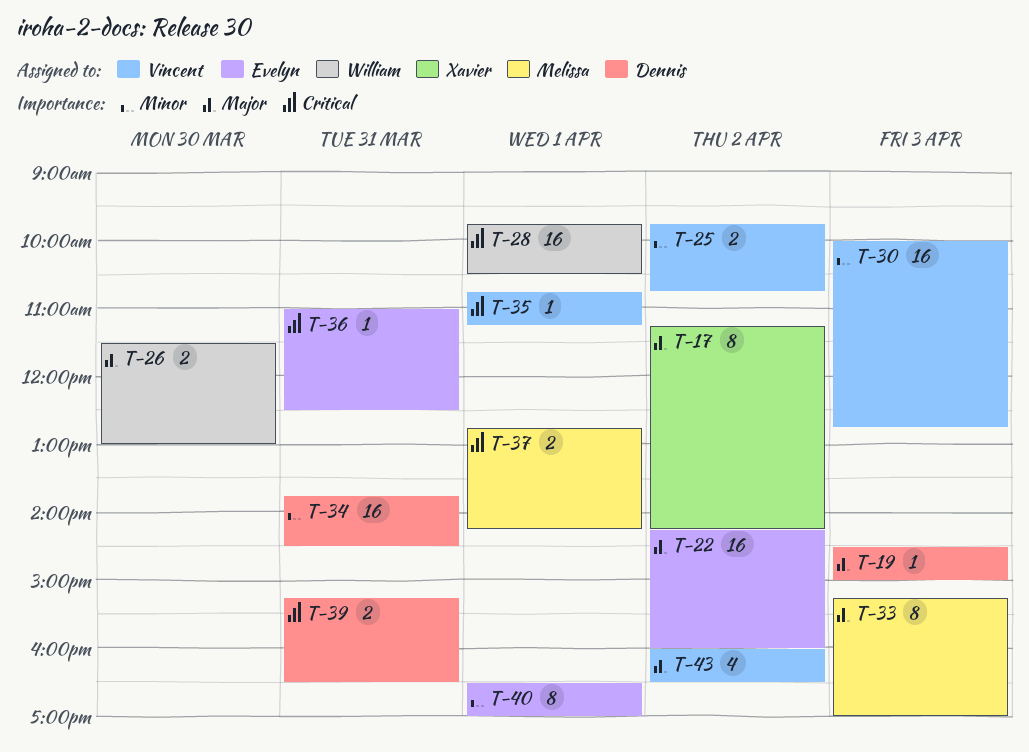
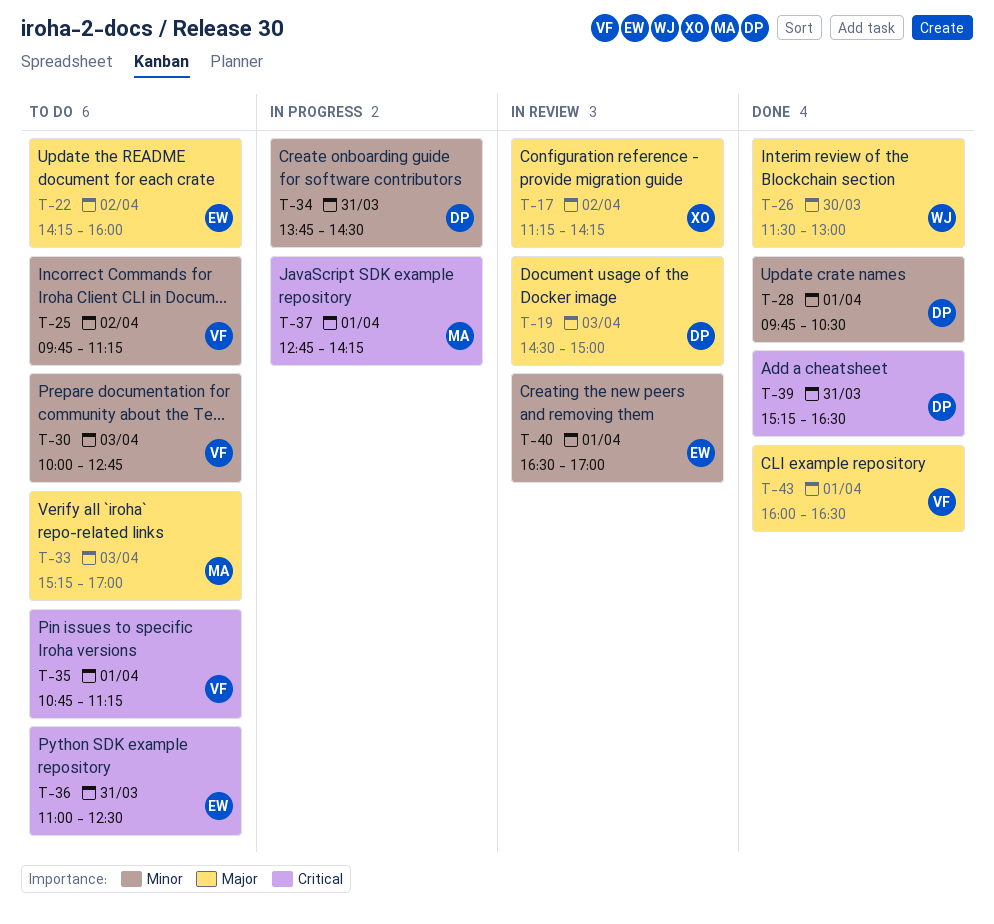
T-25, ends: 10:45 -> 11:15
T-28, owner: William -> Dennis
T-28, priority: Critical -> Minor
T-43, day: Apr 2 -> Apr 1

